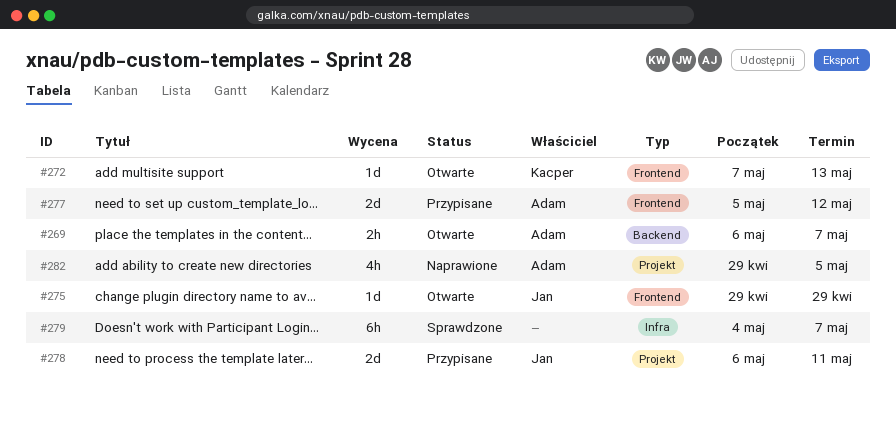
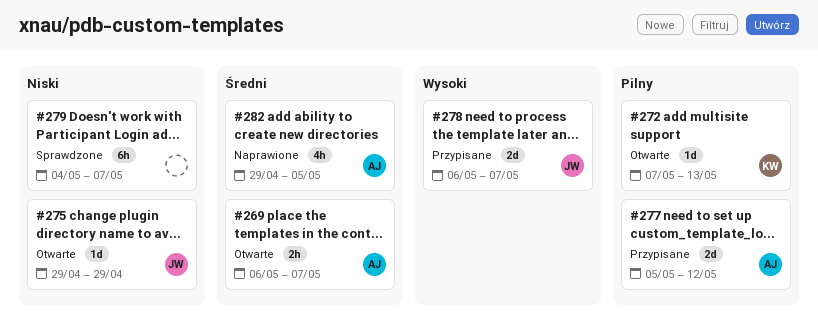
#278, due: May 11 -> May 7

